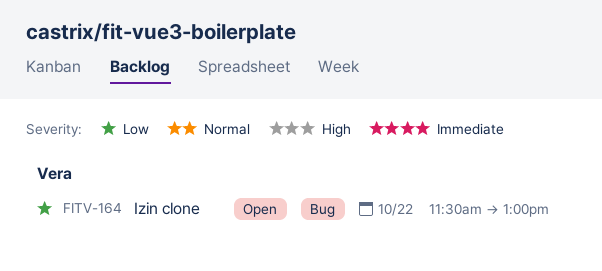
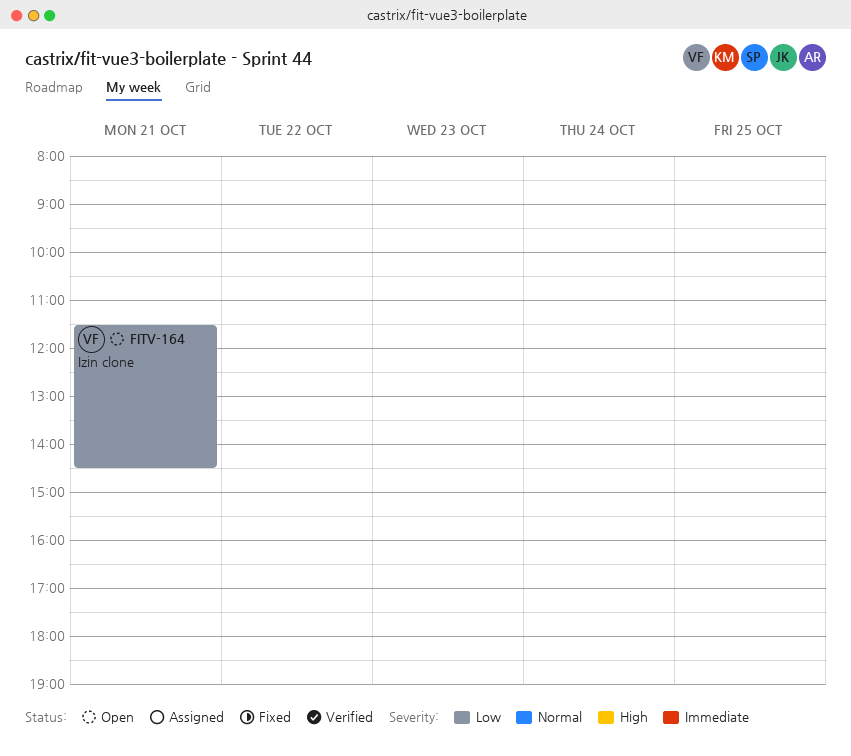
FITV-164, day: Oct 22 -> Oct 21
FITV-164, ends: 13:00 -> 14:30

